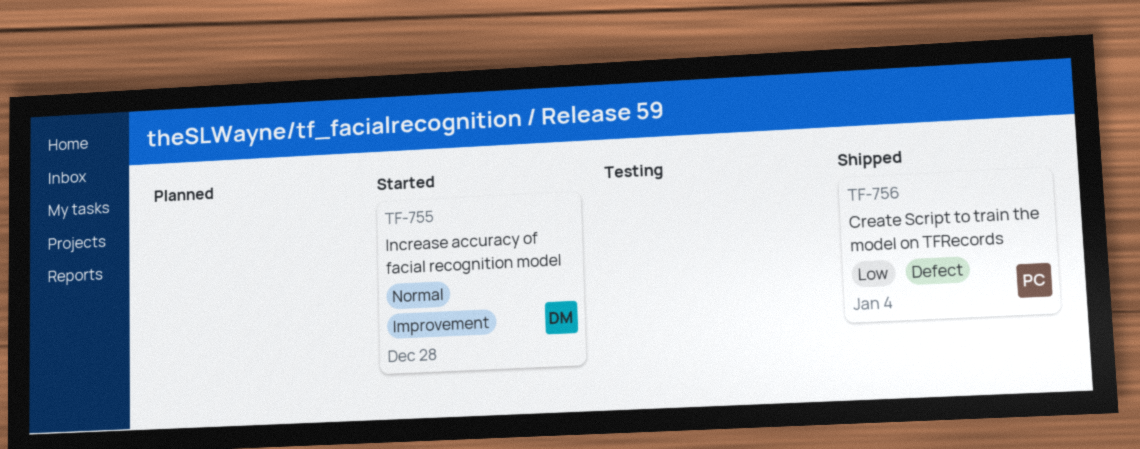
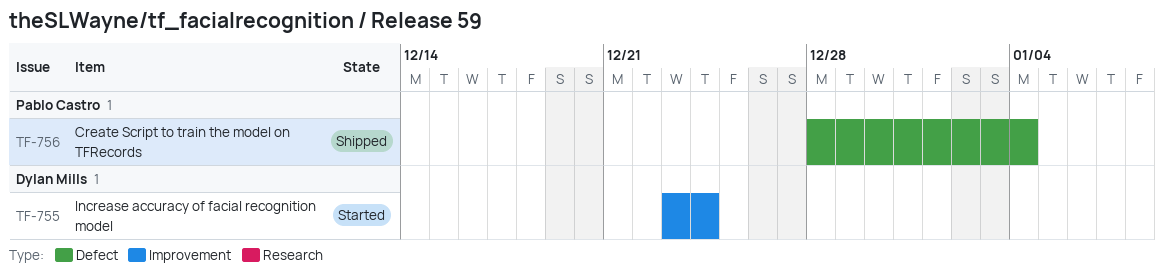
TF-755, due: Dec 28 -> Dec 24

